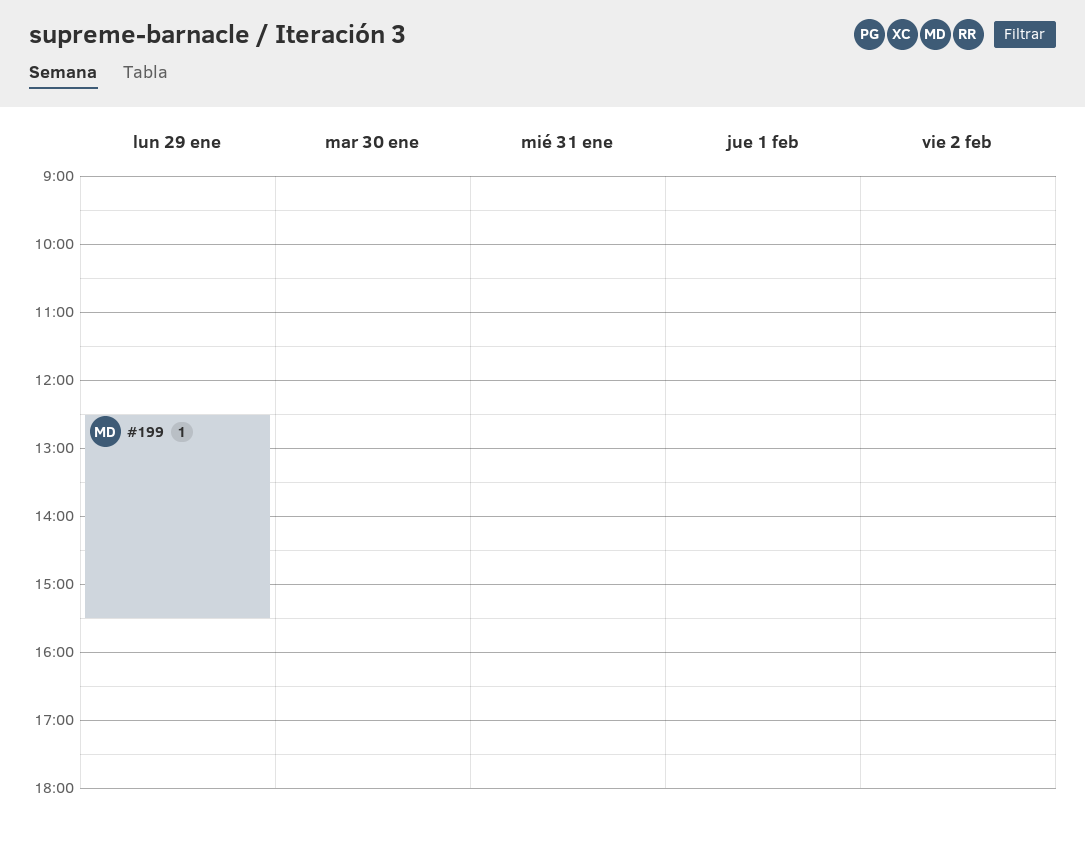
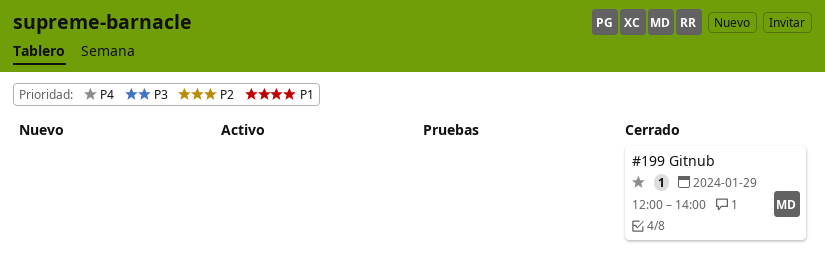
#199, begins: 12:30 -> 12:00
#199, ends: 15:30 -> 14:00

